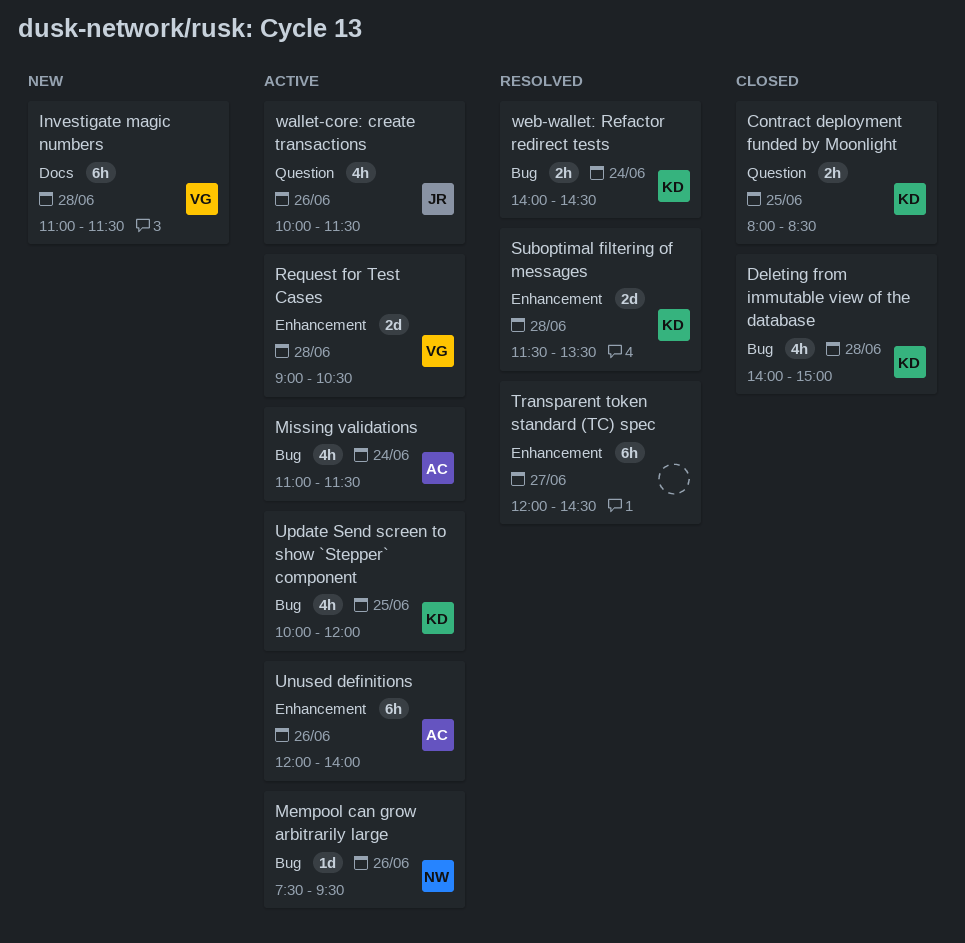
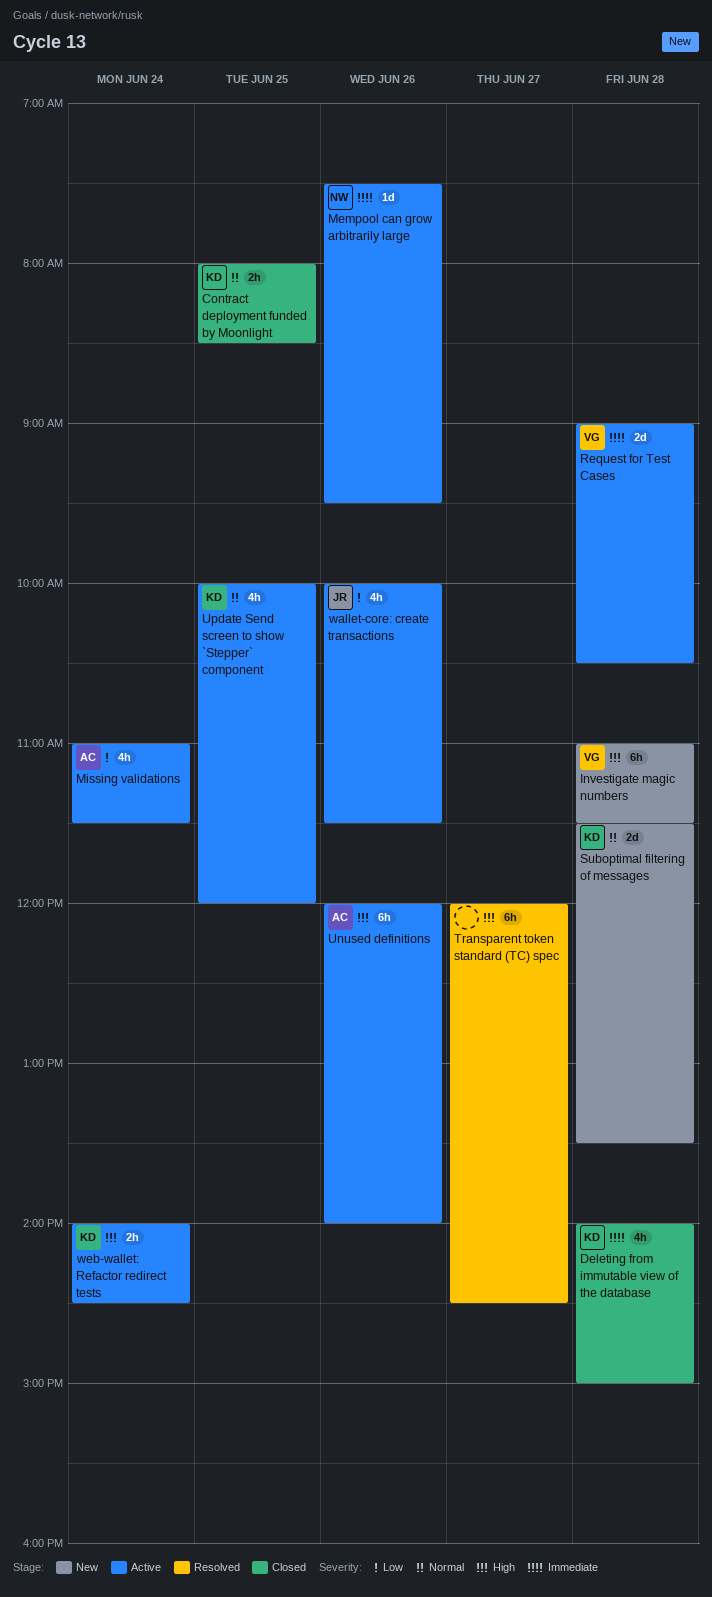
Suboptimal filtering of messages, status: Resolved -> New
web-wallet: Refactor redirect tests, status: Resolved -> Active

